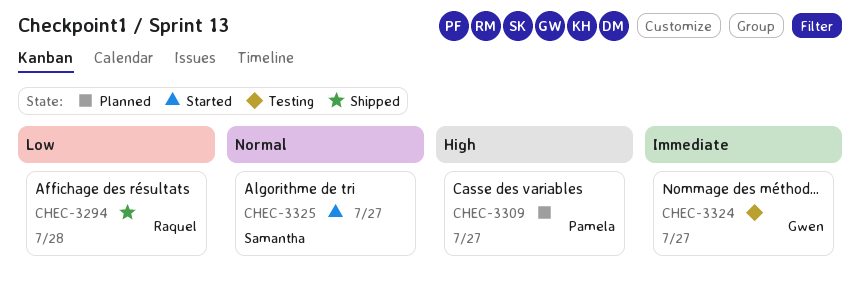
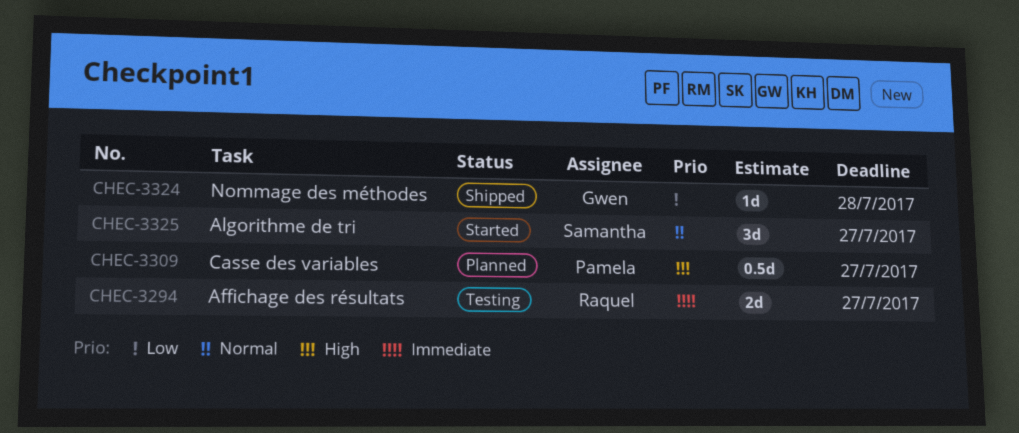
CHEC-3294, status: Shipped -> Testing
CHEC-3294, priority: Low -> Immediate
CHEC-3294, due: Jul 28 -> Jul 27
CHEC-3324, status: Testing -> Shipped
CHEC-3324, priority: Immediate -> Low
CHEC-3324, due: Jul 27 -> Jul 28

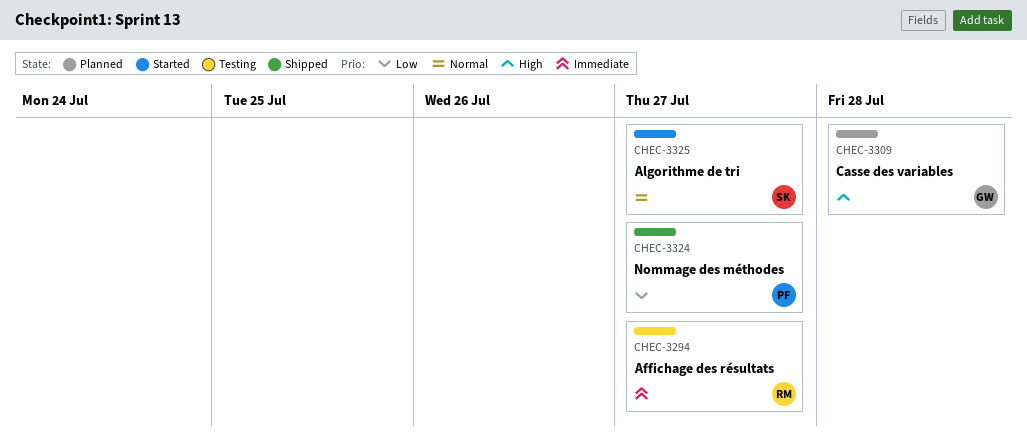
CHEC-3309, owner: Pamela -> Gwen
CHEC-3309, due: Jul 27 -> Jul 28
CHEC-3324, owner: Gwen -> Pamela
CHEC-3324, due: Jul 28 -> Jul 27

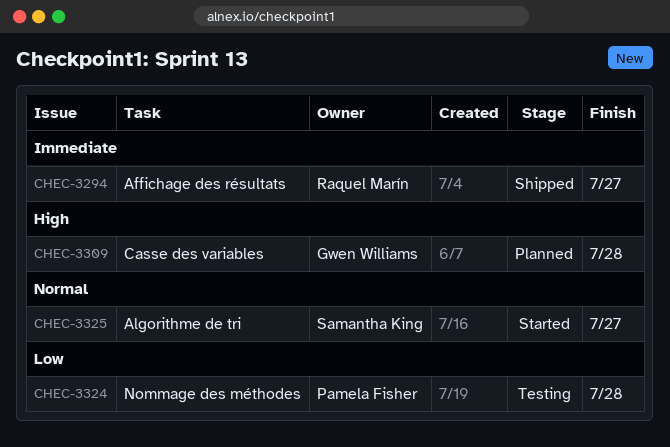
CHEC-3294, status: Testing -> Shipped
CHEC-3324, status: Shipped -> Testing
CHEC-3324, due: Jul 27 -> Jul 28

